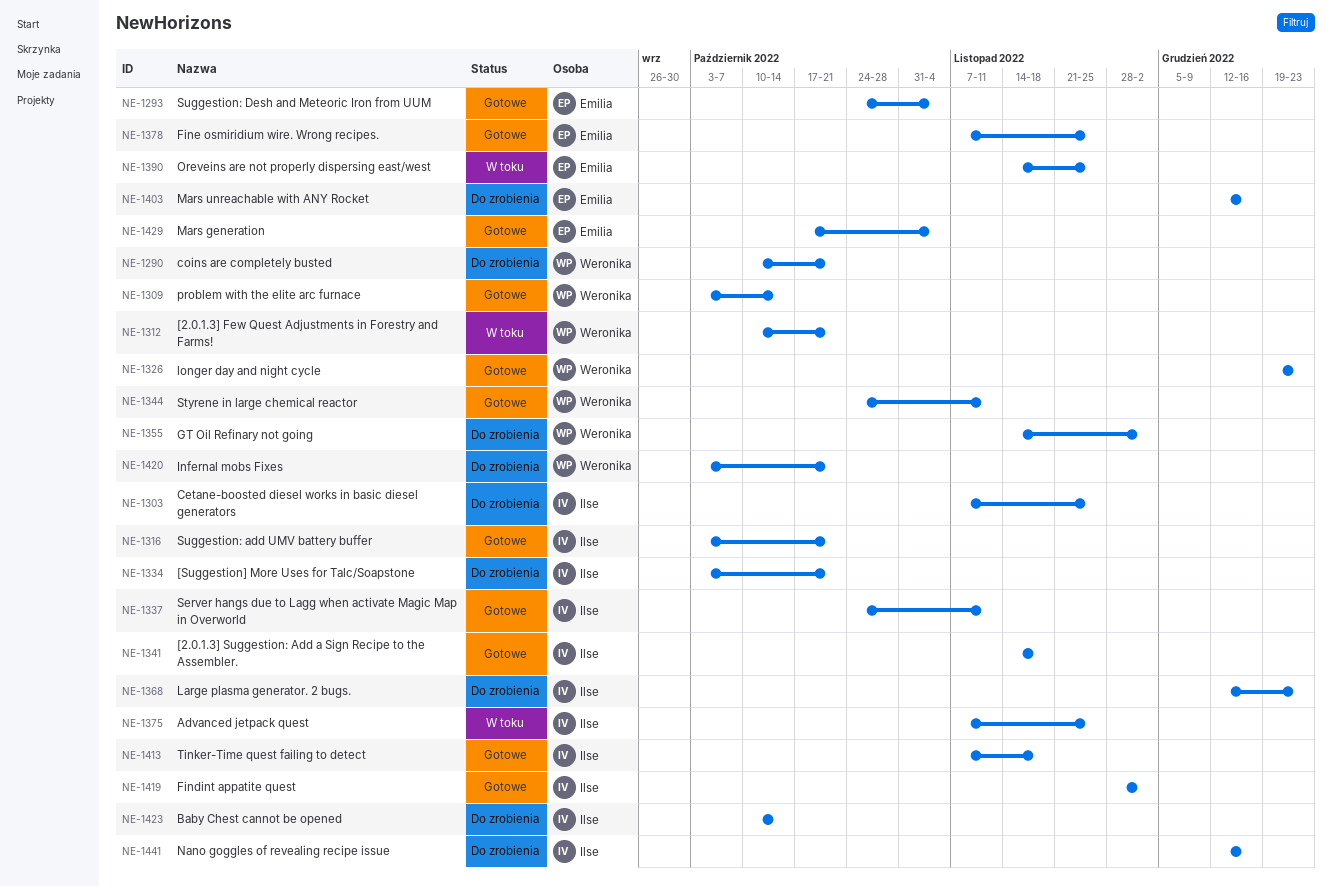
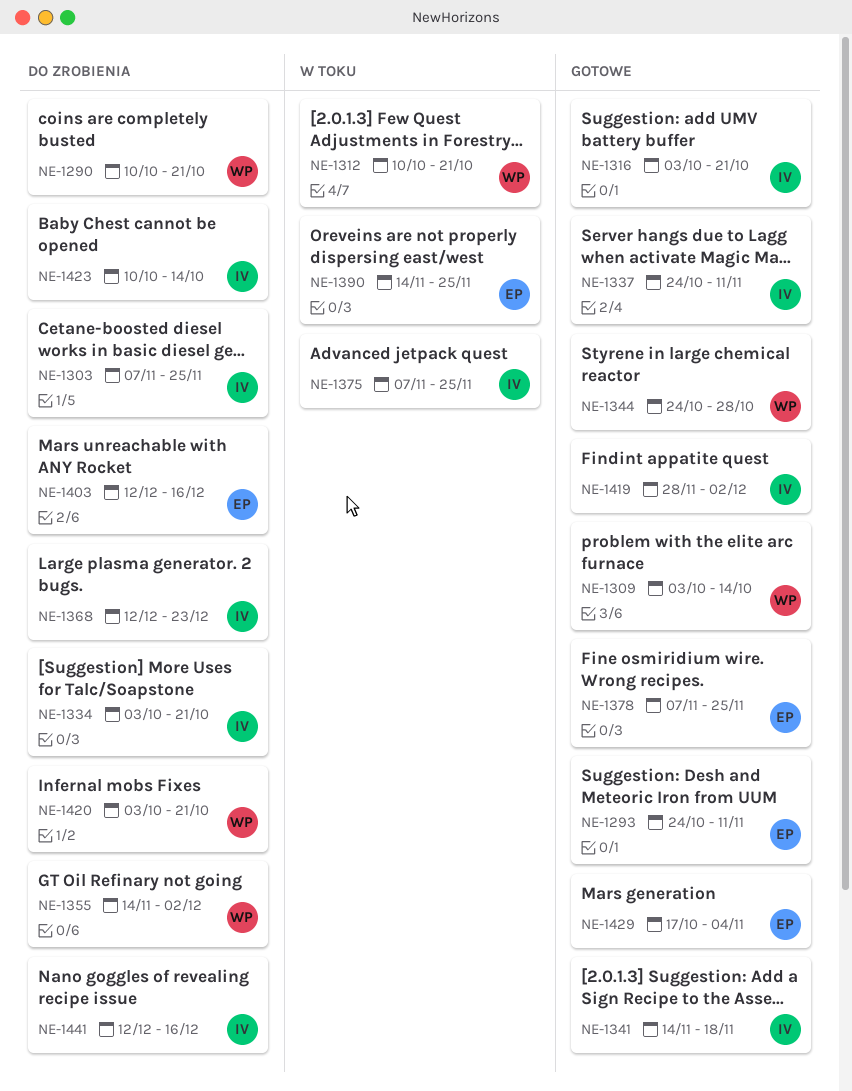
NE-1293, due: Nov 4 -> Nov 11
NE-1326: present -> none
NE-1344, due: Nov 11 -> Oct 28
NE-1413: present -> none

